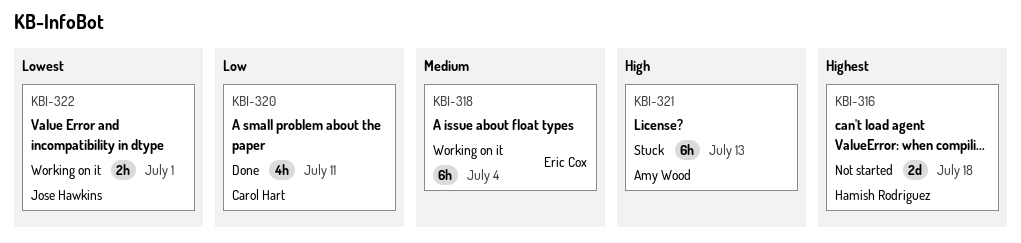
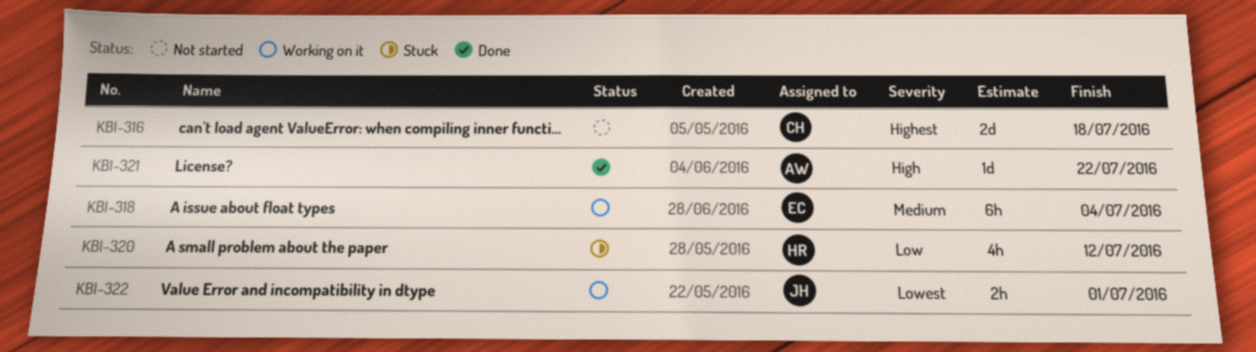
KBI-316, owner: Hamish Rodriguez -> Carol Hart
KBI-320, status: Done -> Stuck
KBI-320, owner: Carol Hart -> Hamish Rodriguez
KBI-320, due: Jul 11 -> Jul 12
KBI-321, status: Stuck -> Done
KBI-321, estimate: 6h -> 1d
KBI-321, due: Jul 13 -> Jul 22

